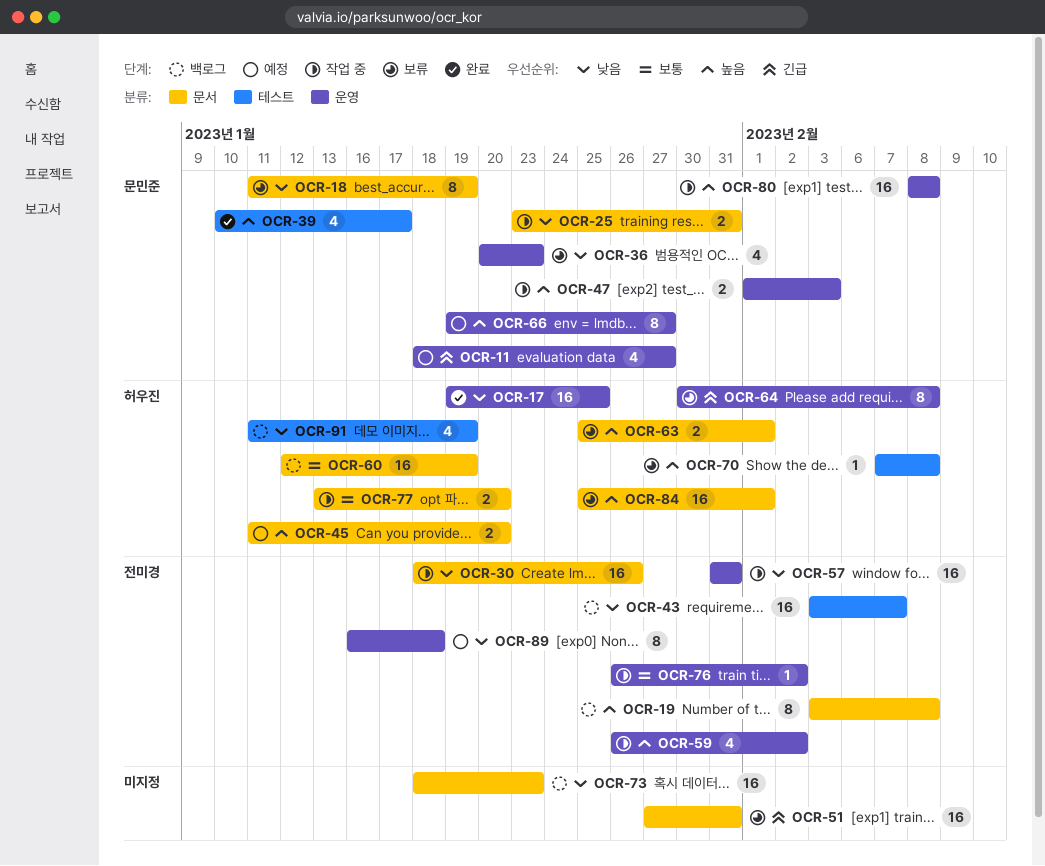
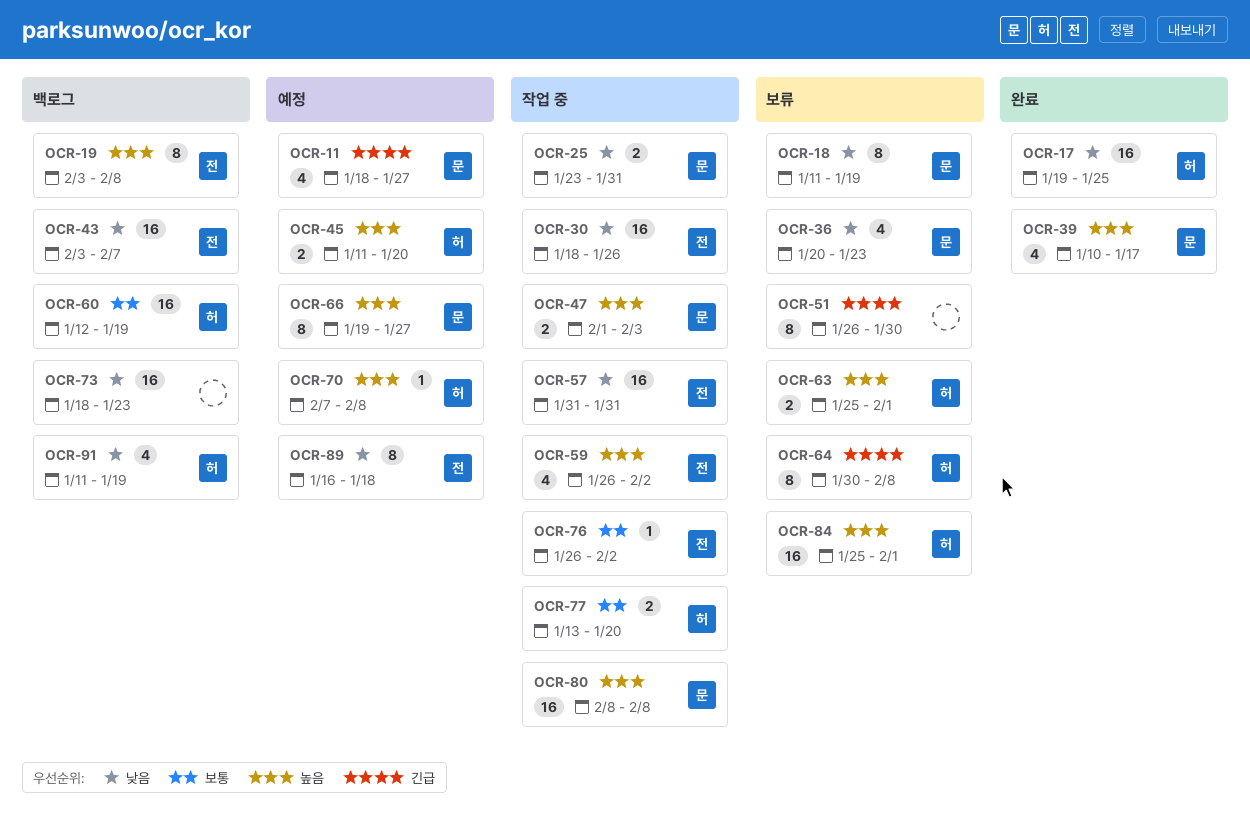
OCR-51, estimate: 16 -> 8
OCR-51, start: Jan 27 -> Jan 26
OCR-51, due: Jan 31 -> Jan 30
OCR-70, status: 보류 -> 예정

